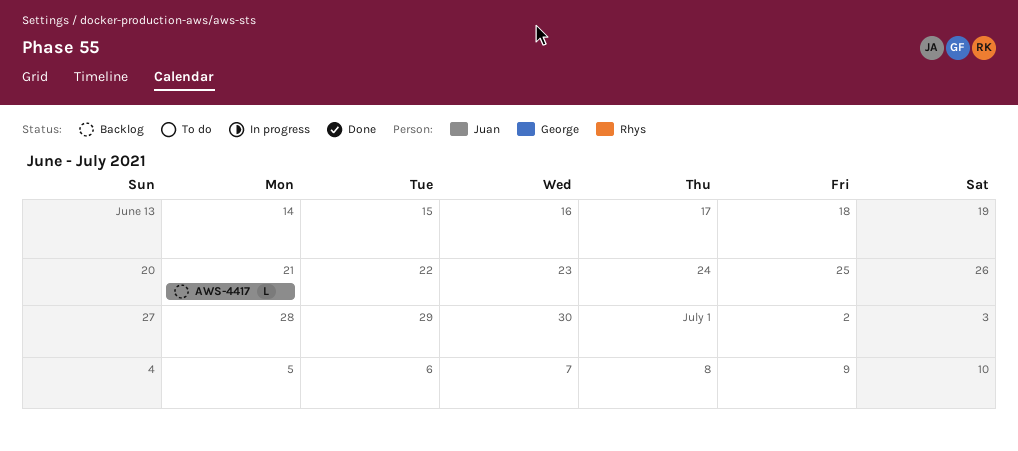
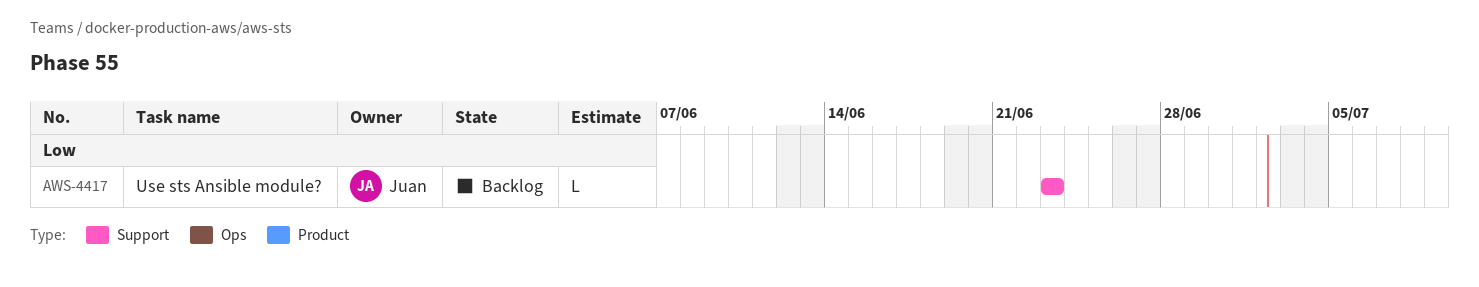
AWS-4417, start: Jun 21 -> Jun 23
AWS-4417, due: Jun 21 -> Jun 23

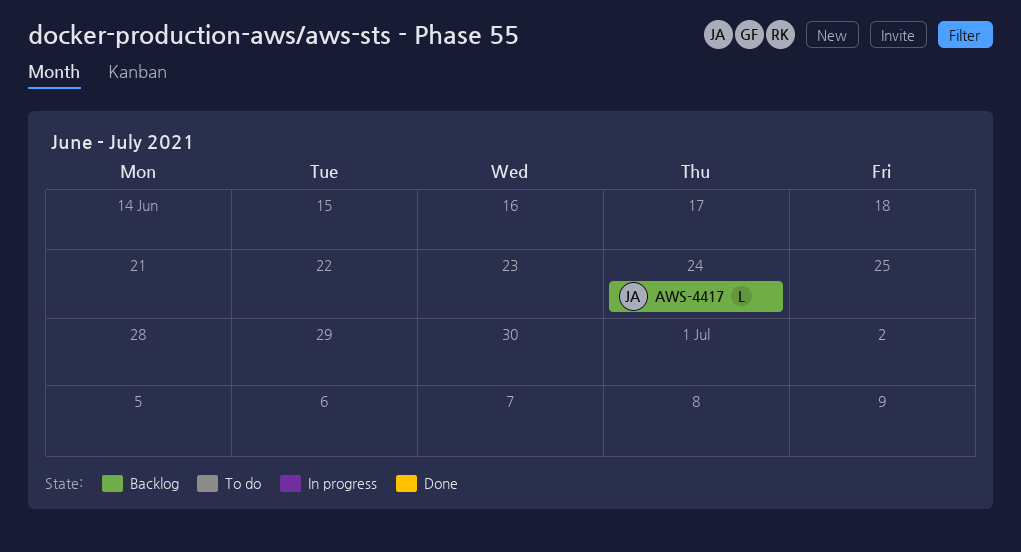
AWS-4417, start: Jun 23 -> Jun 24
AWS-4417, due: Jun 23 -> Jun 24

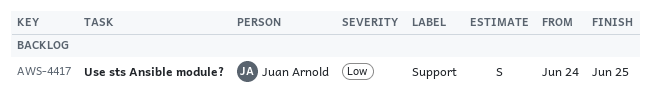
AWS-4417, estimate: L -> S
AWS-4417, due: Jun 24 -> Jun 25

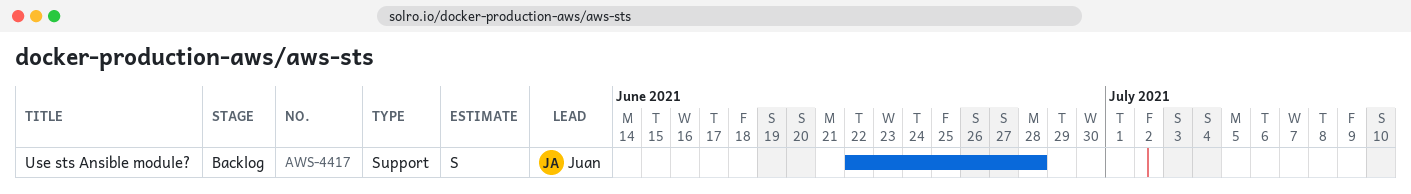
AWS-4417, start: Jun 24 -> Jun 22
AWS-4417, due: Jun 25 -> Jun 28

